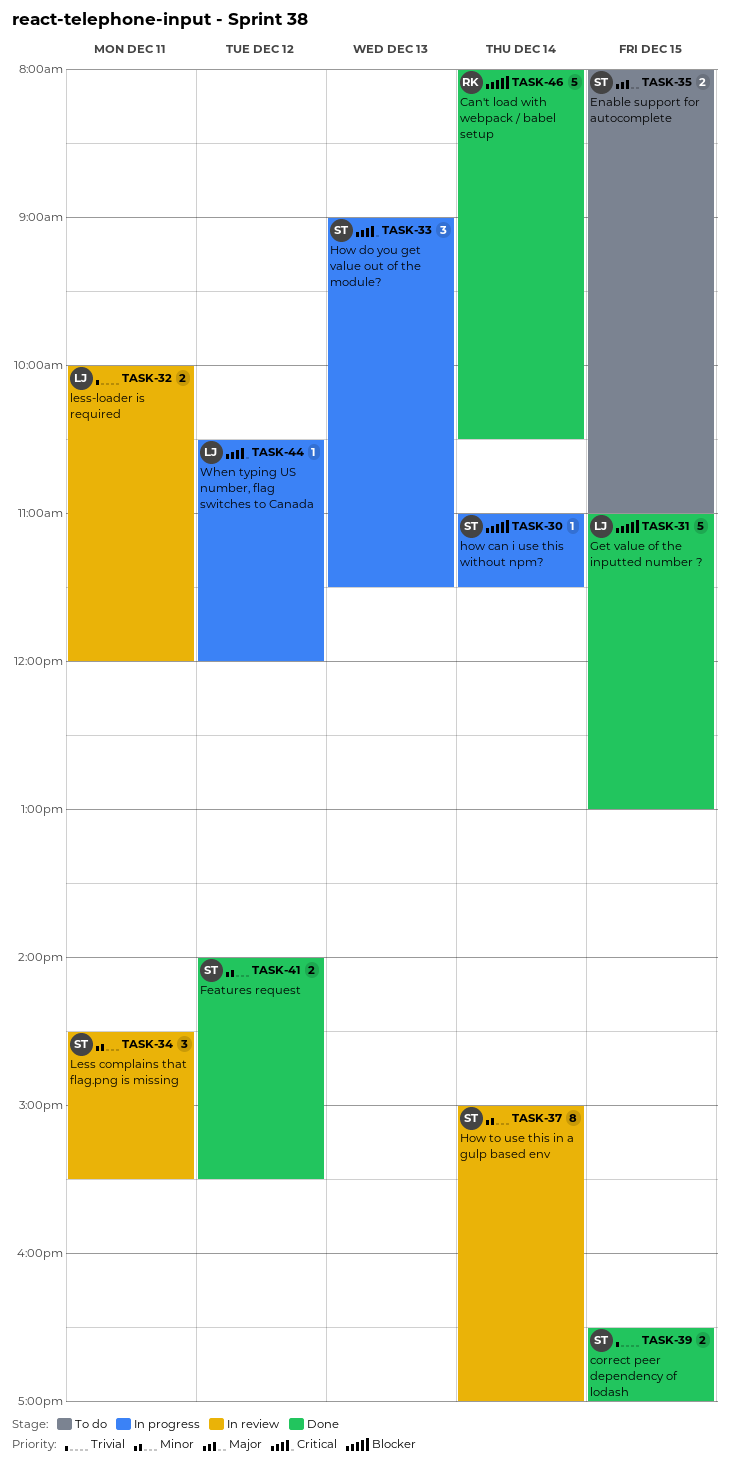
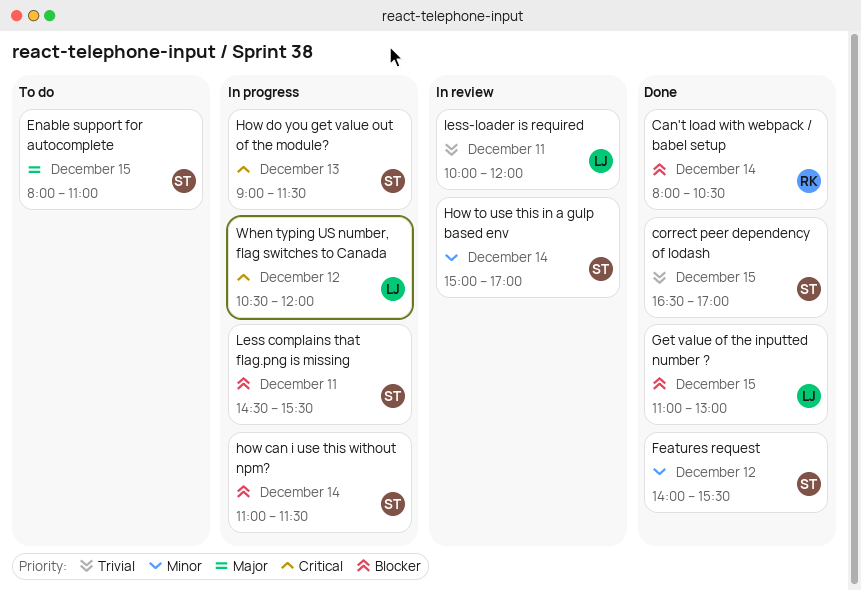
Less complains that flag.png is missing, status: In review -> In progress
Less complains that flag.png is missing, priority: Minor -> Blocker

